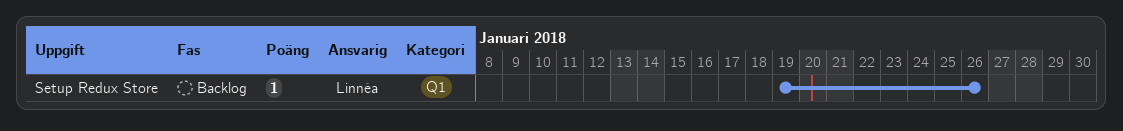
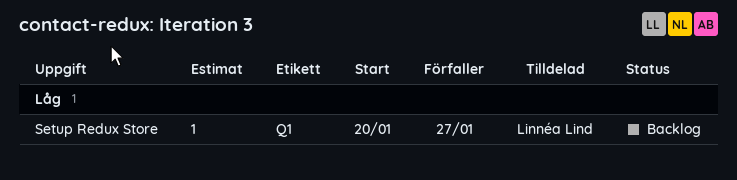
Setup Redux Store, start: Jan 19 -> Jan 20
Setup Redux Store, due: Jan 26 -> Jan 27

